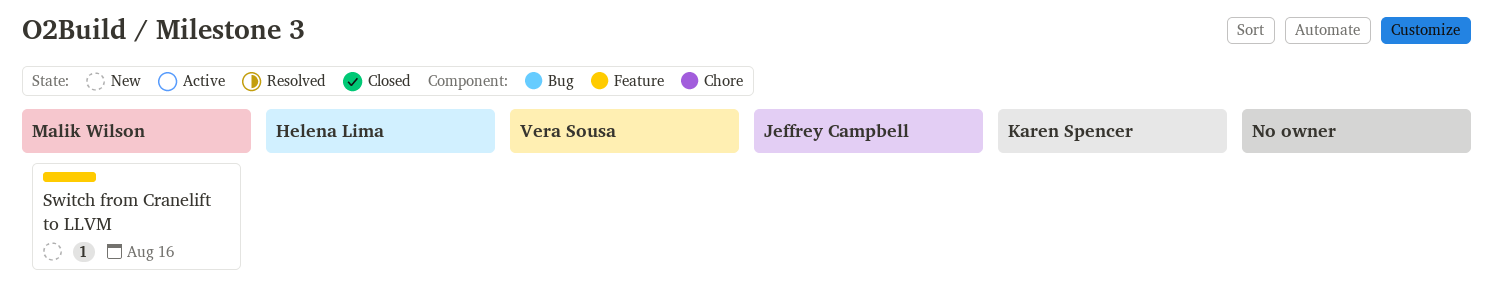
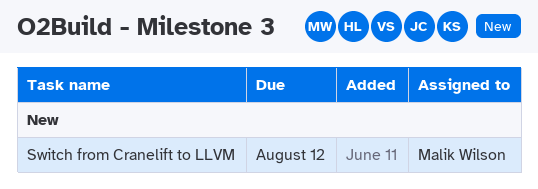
Switch from Cranelift to LLVM, due: Aug 16 -> Aug 12

